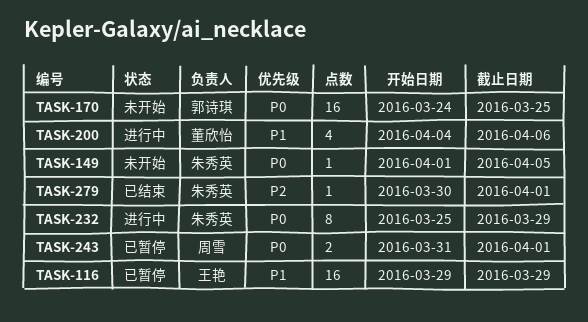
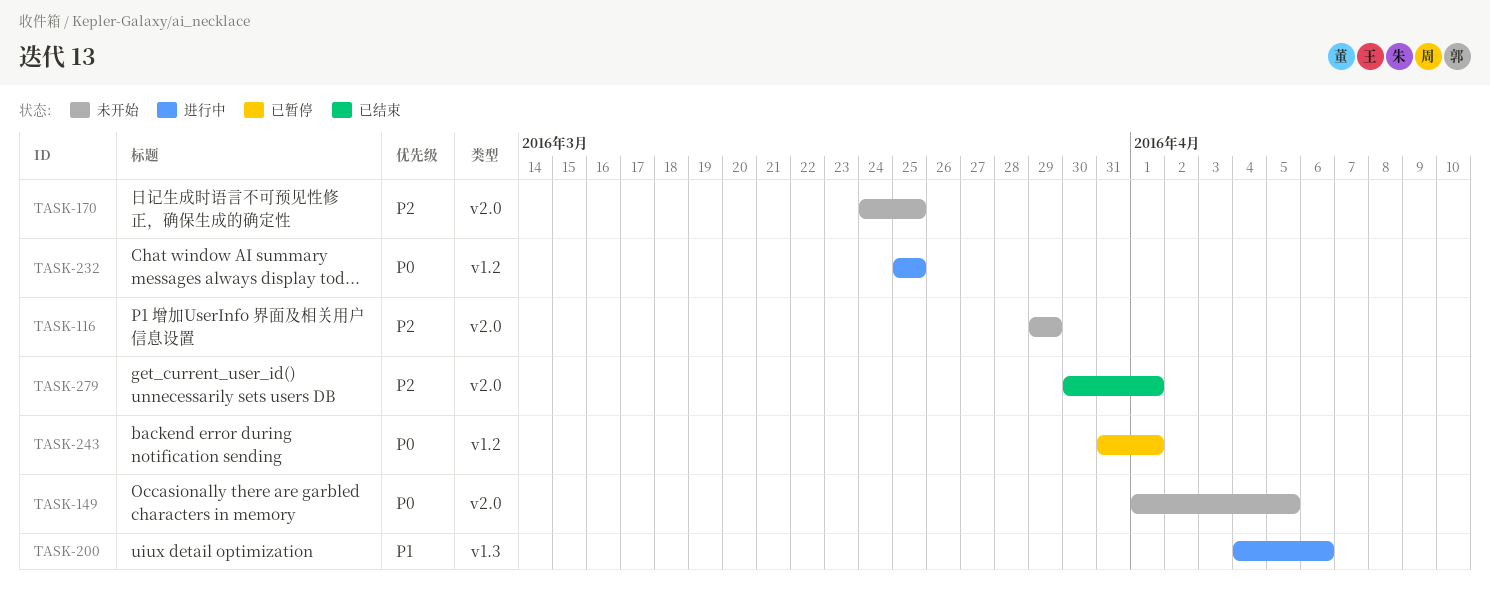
TASK-116, status: 已暂停 -> 未开始
TASK-116, priority: P1 -> P2
TASK-170, priority: P0 -> P2
TASK-232, due: Mar 29 -> Mar 25

